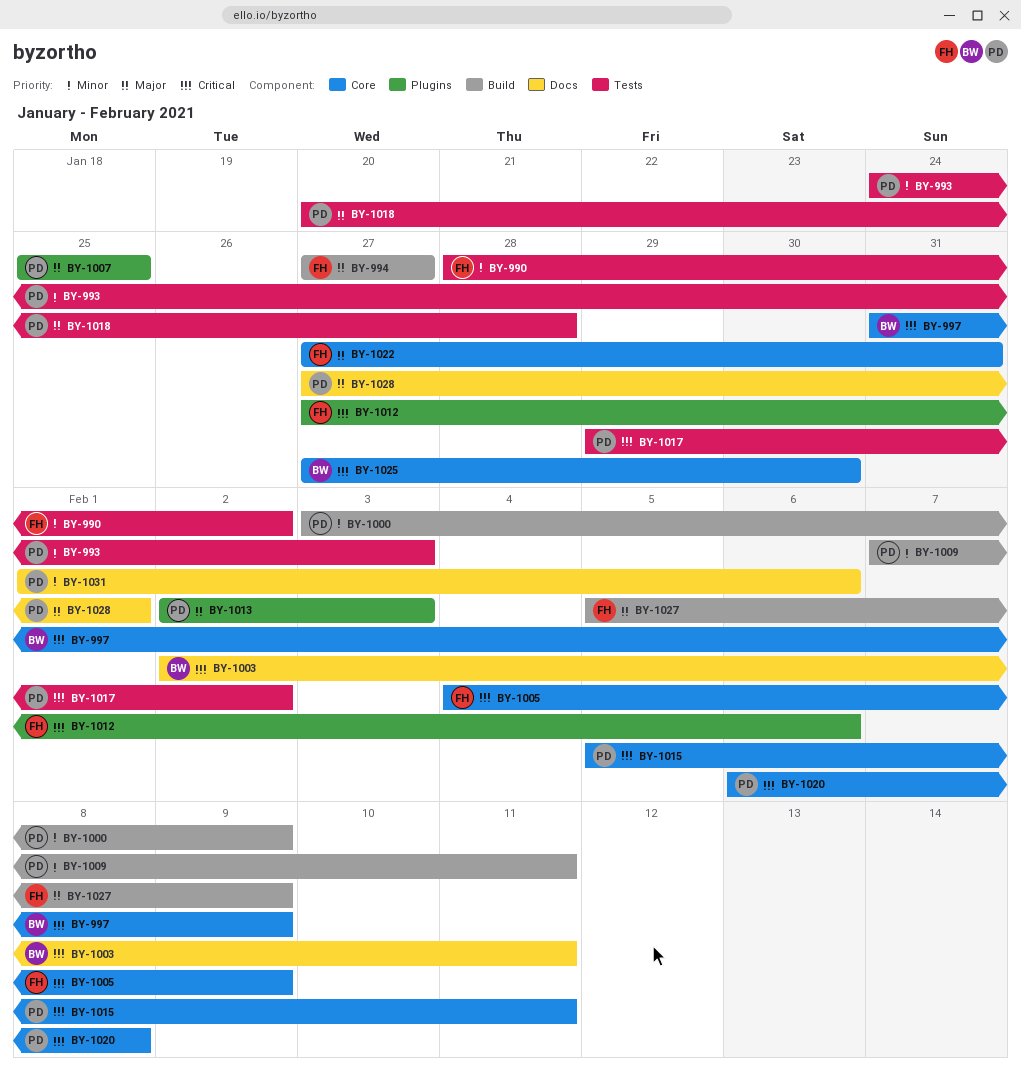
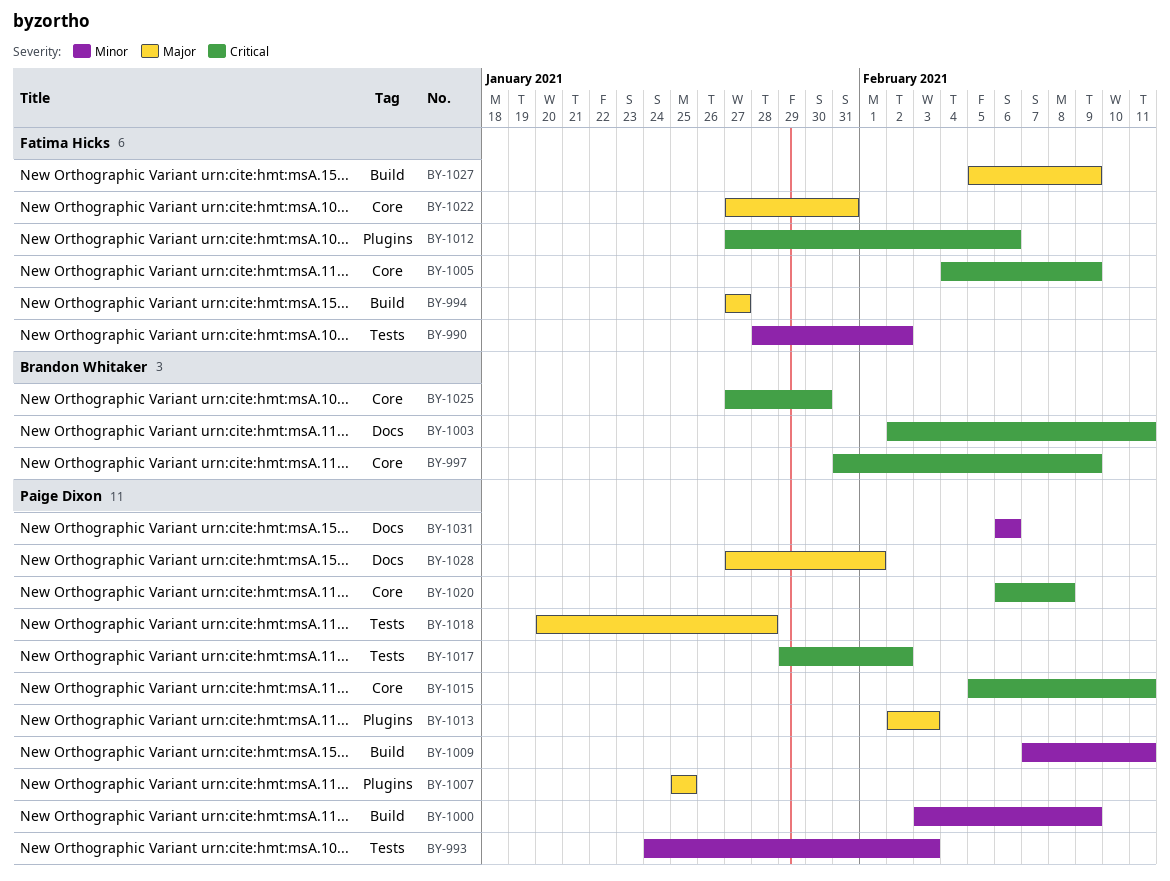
BY-1031, start: Feb 1 -> Feb 6

